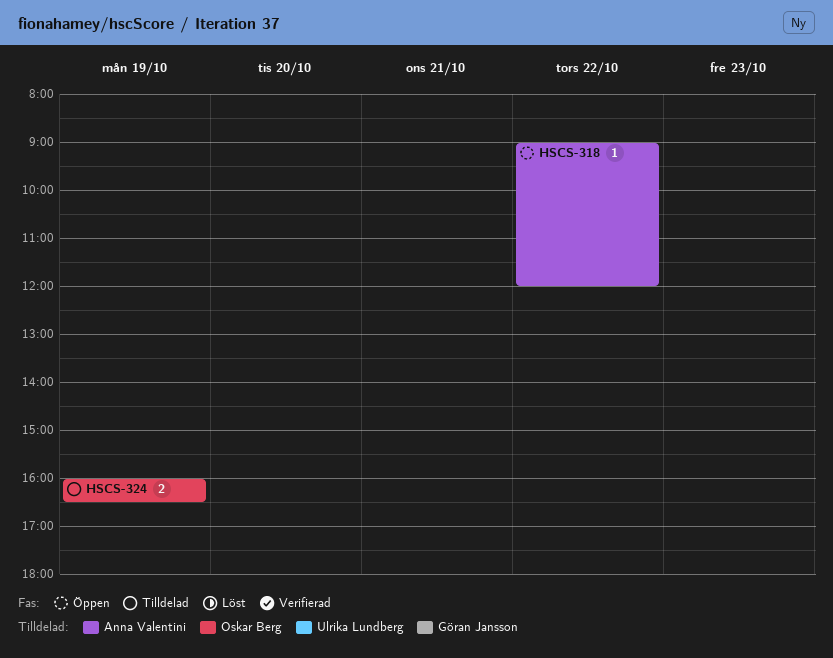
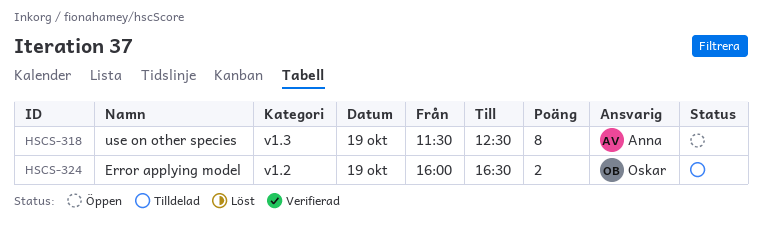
HSCS-318, estimate: 1 -> 8
HSCS-318, day: Oct 22 -> Oct 19
HSCS-318, begins: 09:00 -> 11:30
HSCS-318, ends: 12:00 -> 12:30

